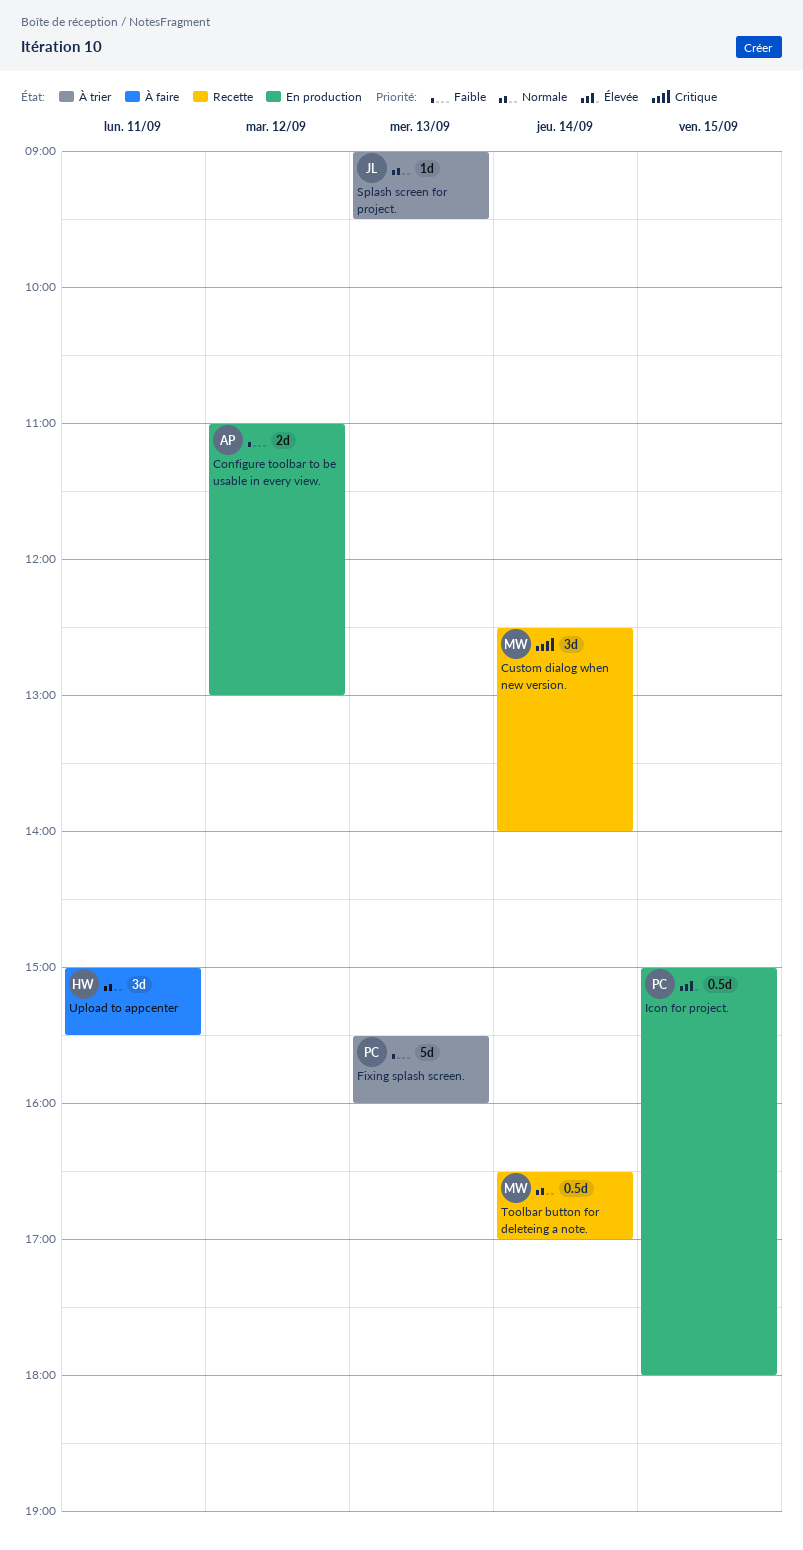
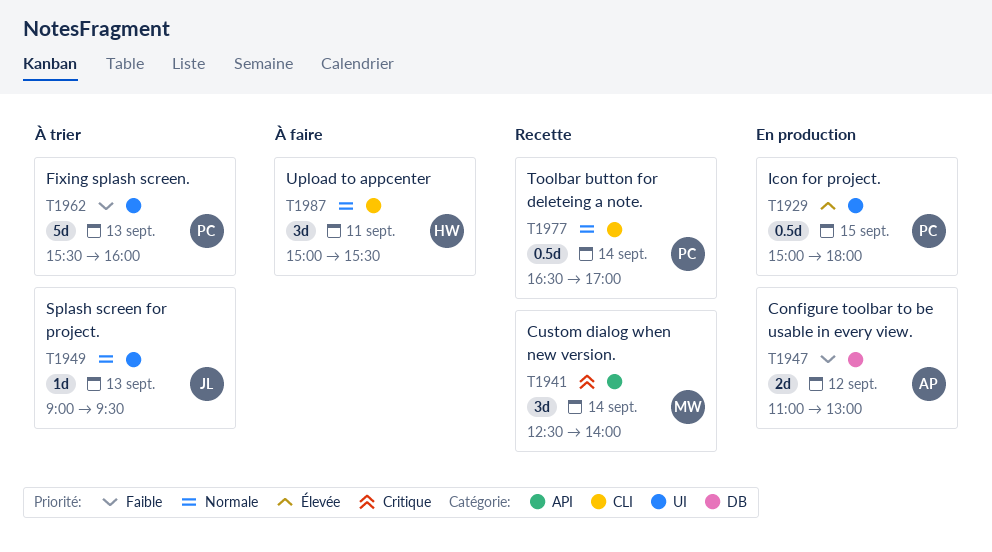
Toolbar button for deleteing a note., owner: MW -> PC

